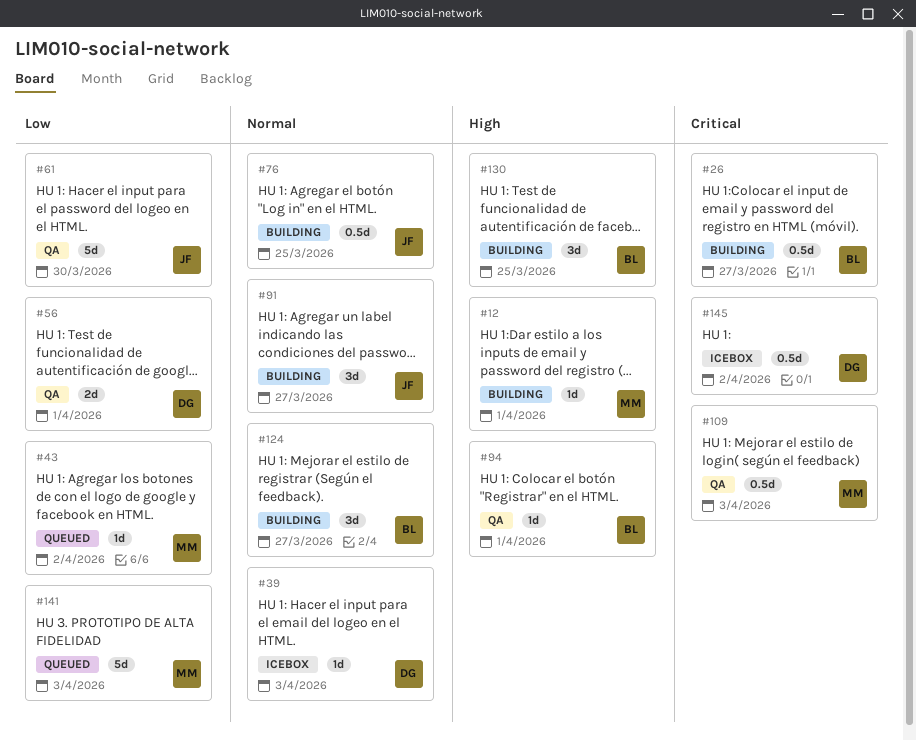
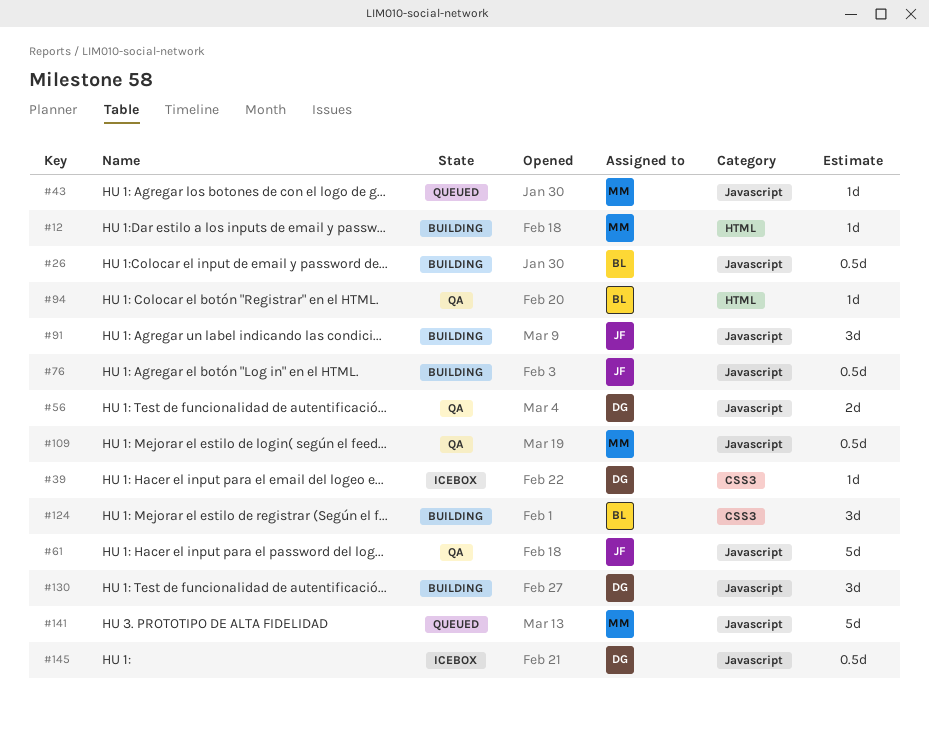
#130, owner: BL -> DG

